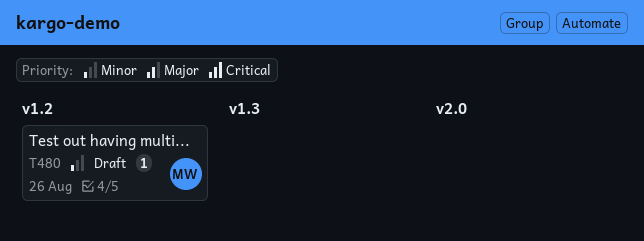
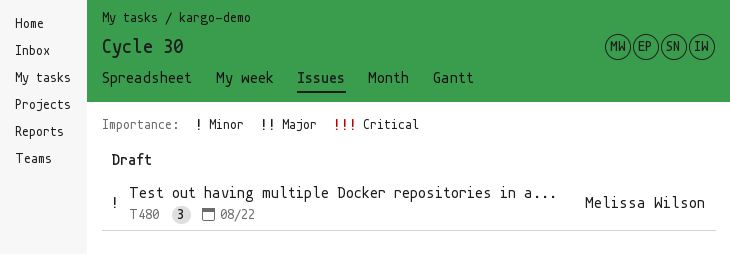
T480, estimate: 1 -> 3
T480, due: Aug 26 -> Aug 22

